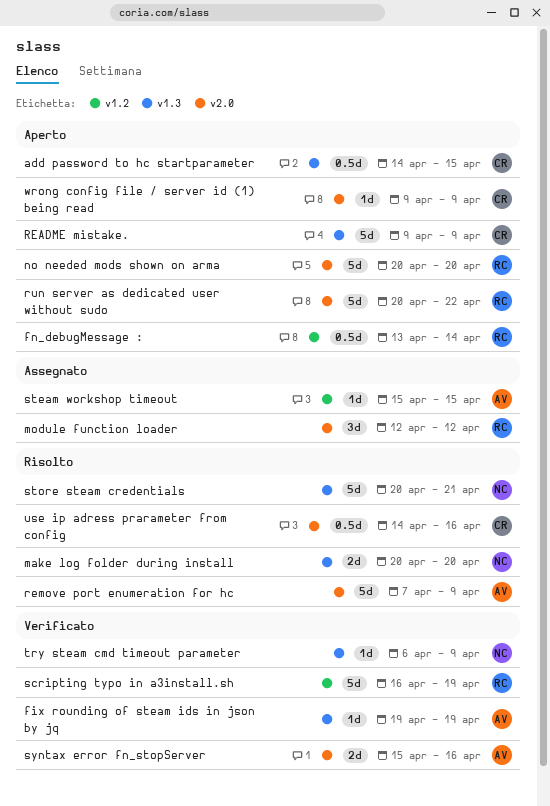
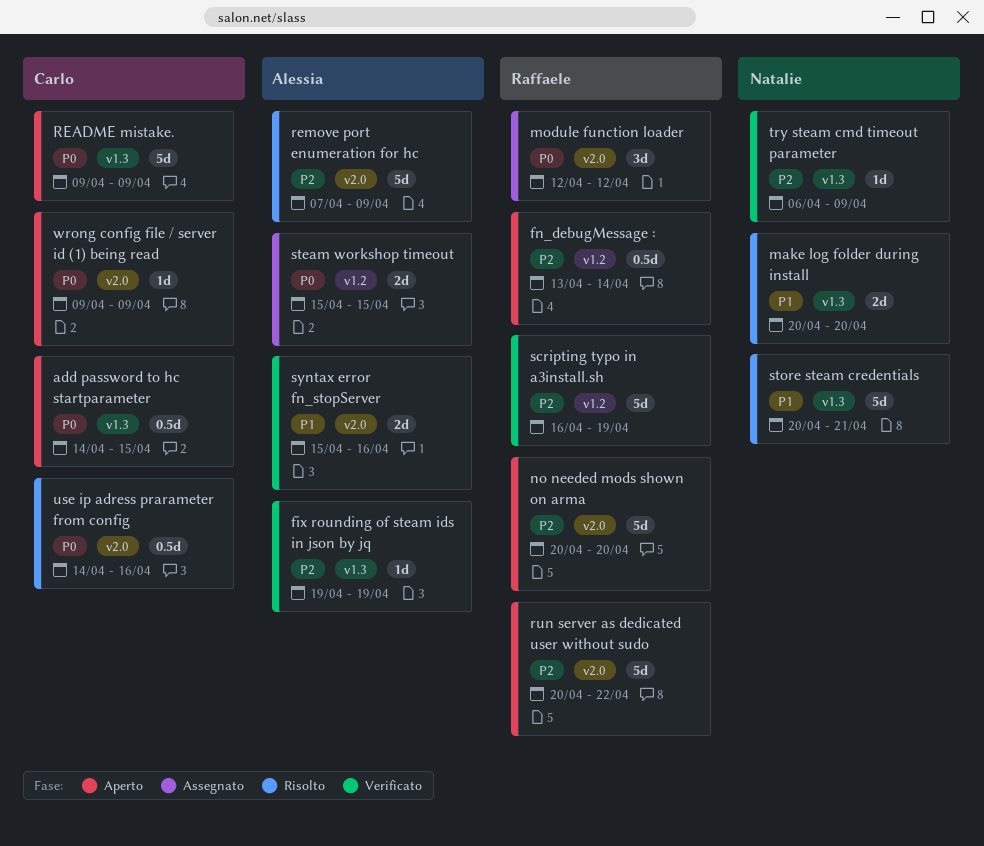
steam workshop timeout, estimate: 1d -> 2d

